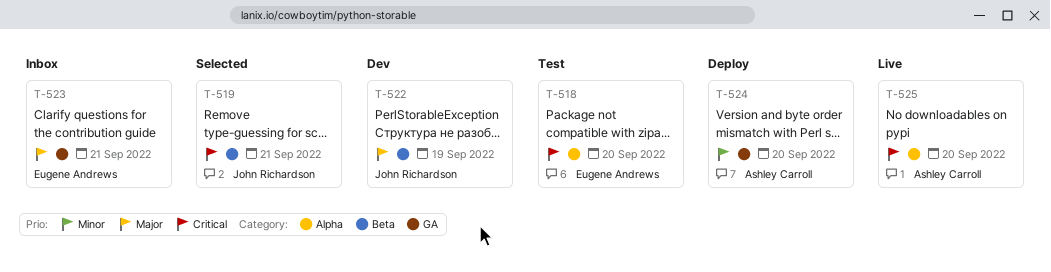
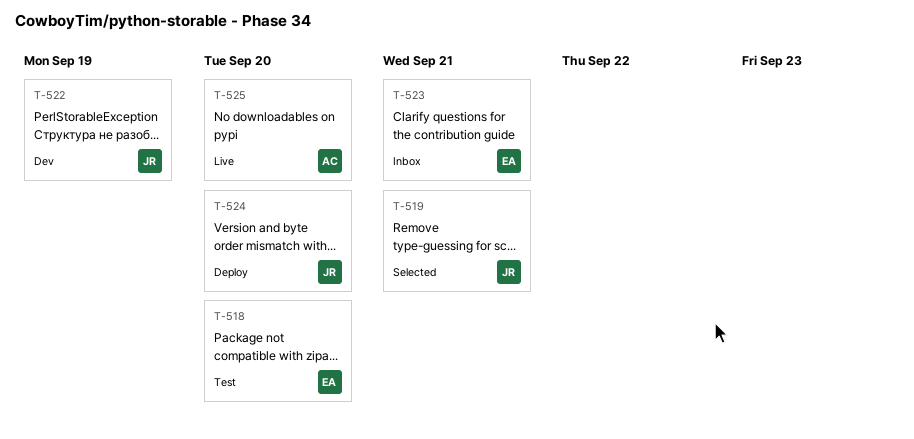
T-524, owner: Ashley Carroll -> John Richardson

